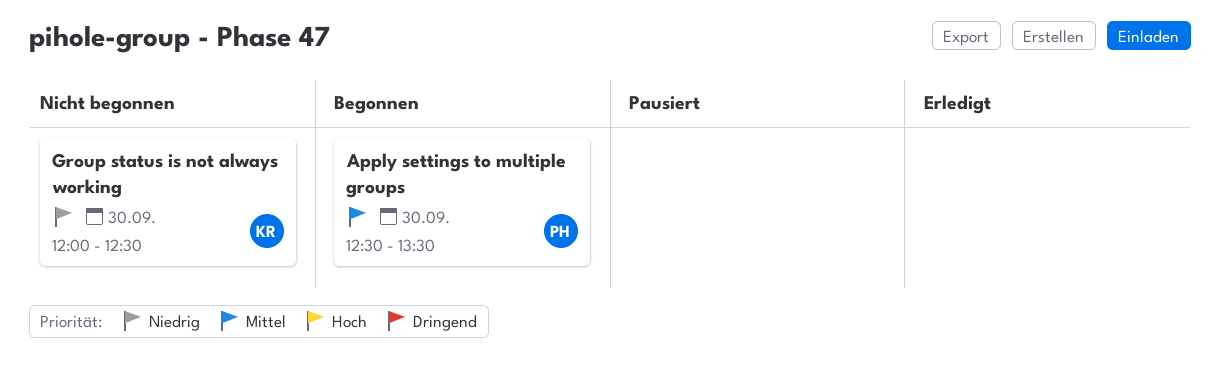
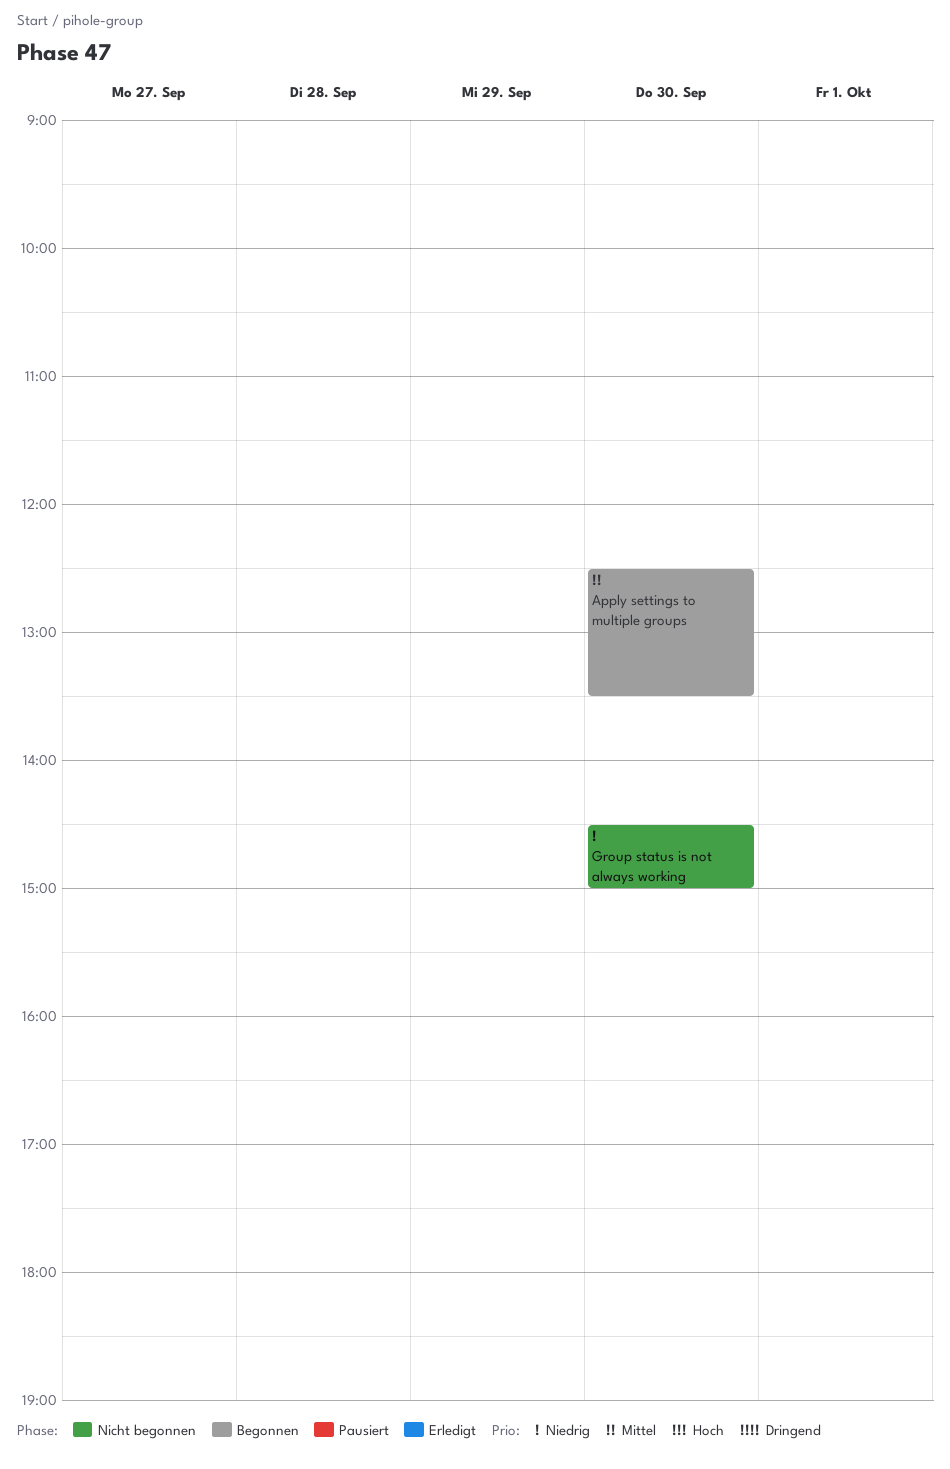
Group status is not always working, begins: 12:00 -> 14:30
Group status is not always working, ends: 12:30 -> 15:00

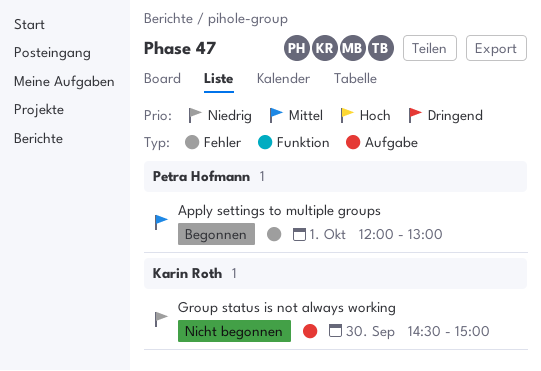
Apply settings to multiple groups, day: Sep 30 -> Oct 1
Apply settings to multiple groups, begins: 12:30 -> 12:00
Apply settings to multiple groups, ends: 13:30 -> 13:00

